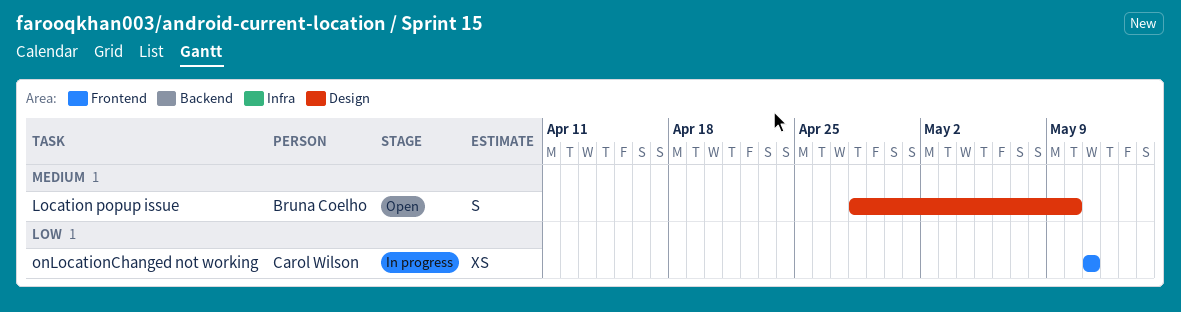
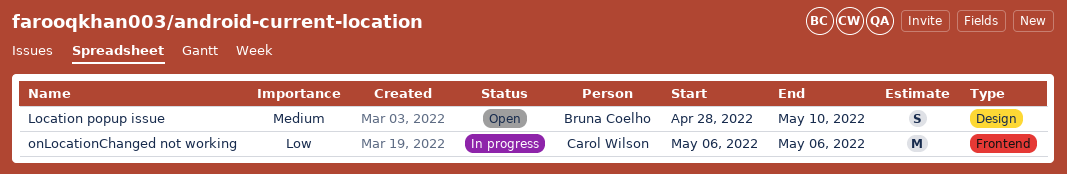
onLocationChanged not working, estimate: XS -> M
onLocationChanged not working, start: May 11 -> May 6
onLocationChanged not working, due: May 11 -> May 6

